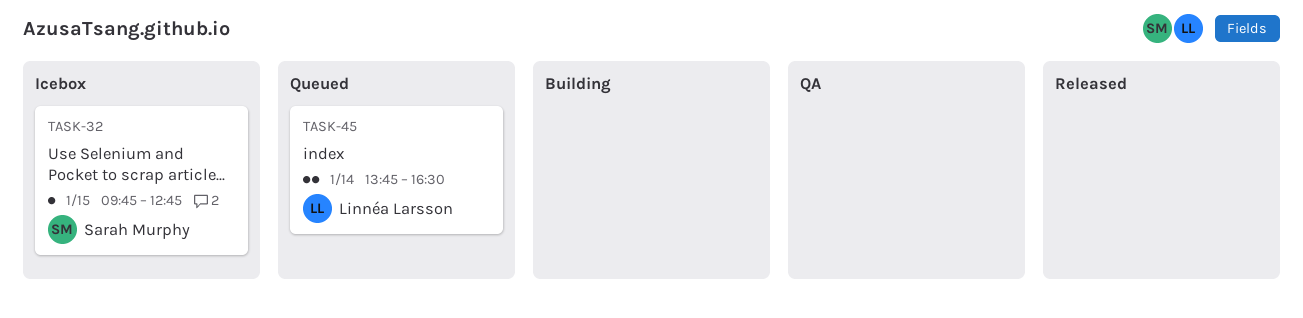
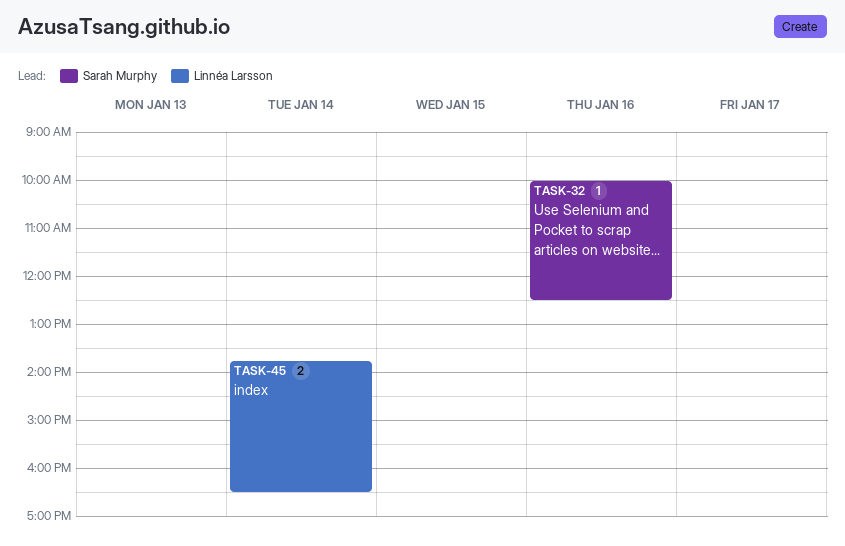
TASK-32, day: Jan 15 -> Jan 16
TASK-32, begins: 09:45 -> 10:00
TASK-32, ends: 12:45 -> 12:30

